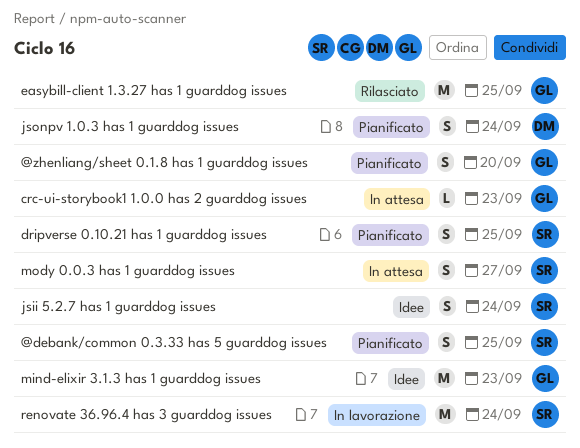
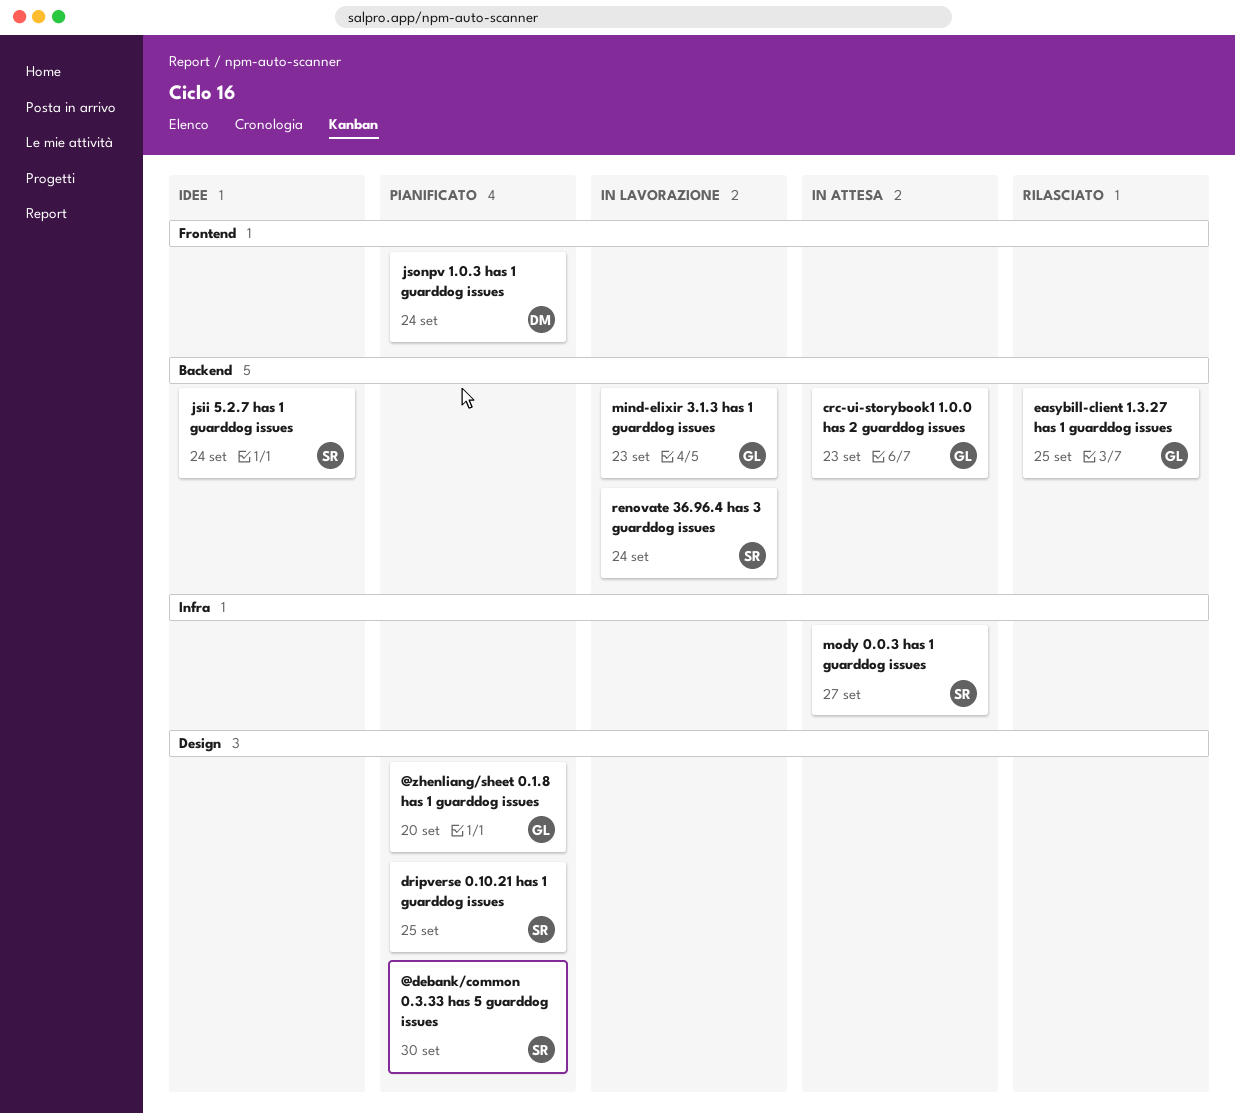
@debank/common 0.3.33 has 5 guarddog issues, due: Sep 25 -> Sep 30
mind-elixir 3.1.3 has 1 guarddog issues, status: Idee -> In lavorazione

